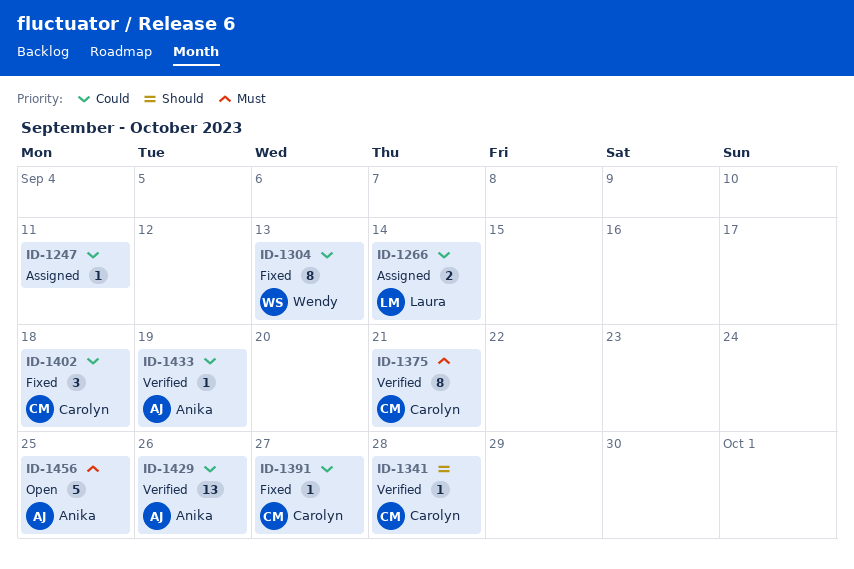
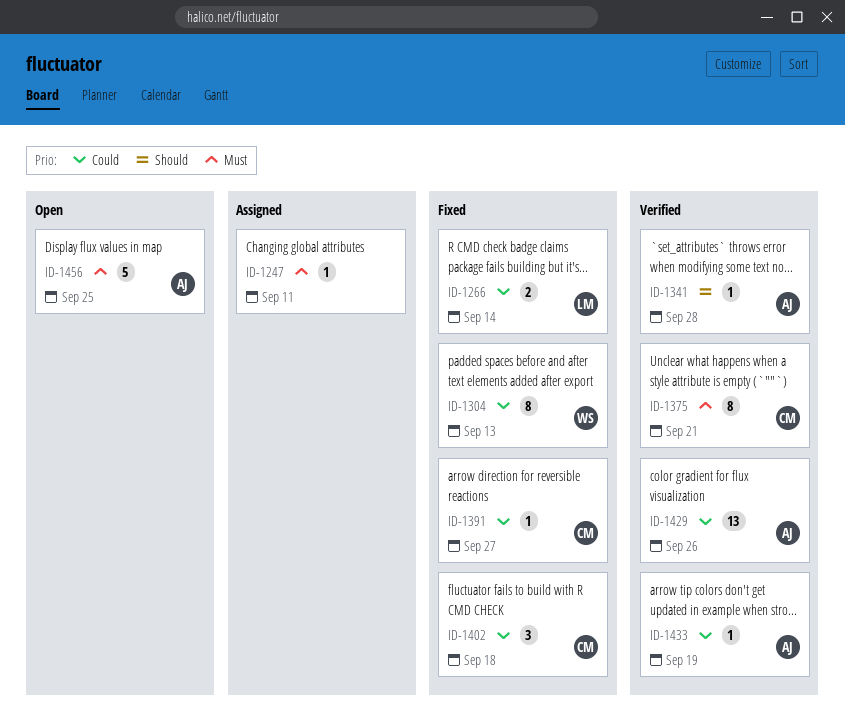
ID-1247, priority: Could -> Must
ID-1266, status: Assigned -> Fixed
ID-1341, owner: Carolyn -> Anika

